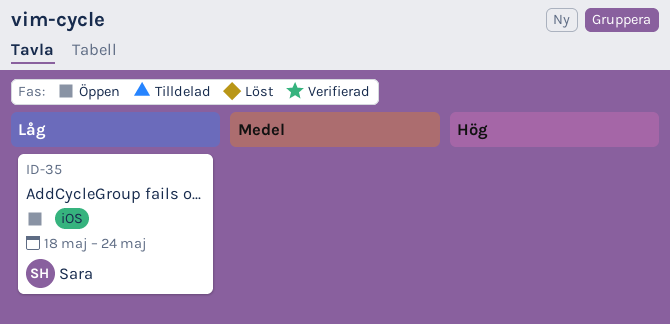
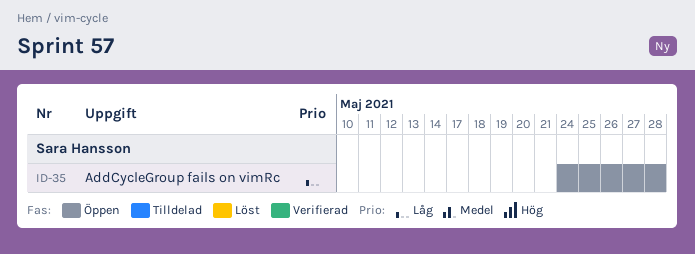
ID-35, start: May 18 -> May 24
ID-35, due: May 24 -> May 28

